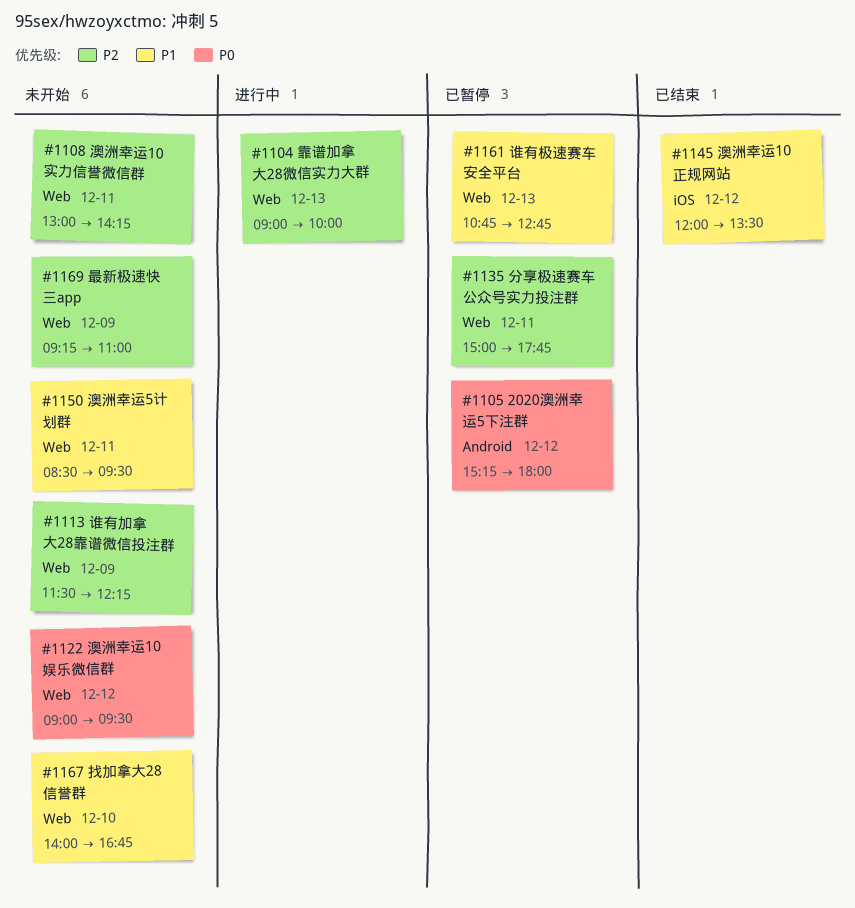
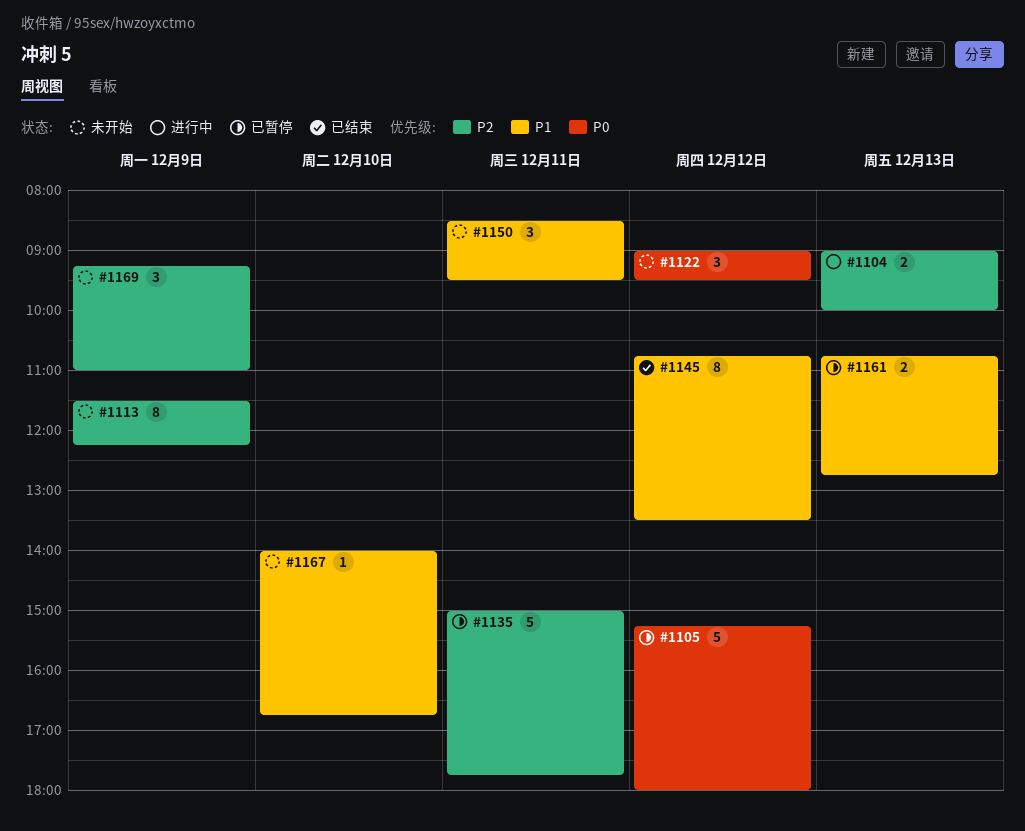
#1108: present -> none
#1145, begins: 12:00 -> 10:45

